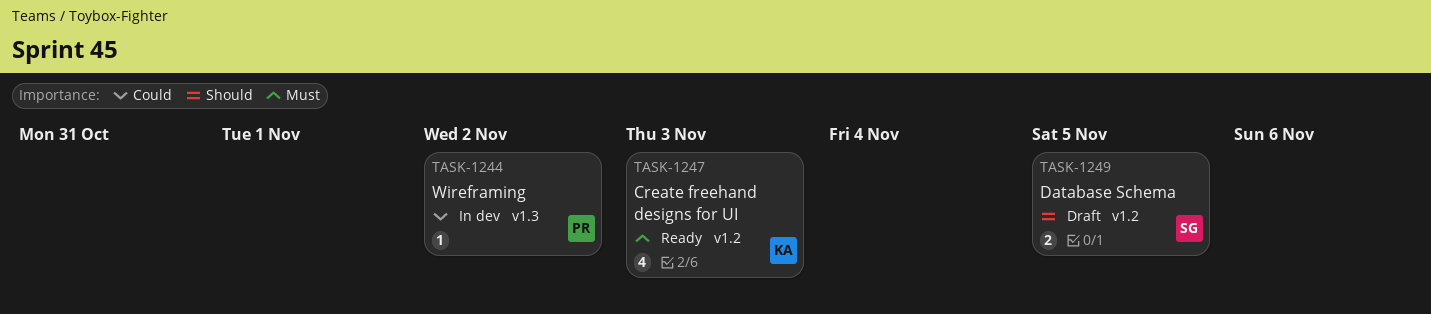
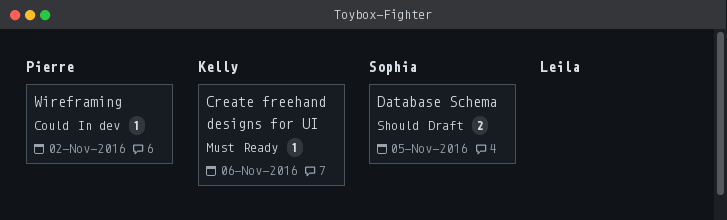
Create freehand designs for UI, estimate: 4 -> 1
Create freehand designs for UI, due: Nov 3 -> Nov 6

